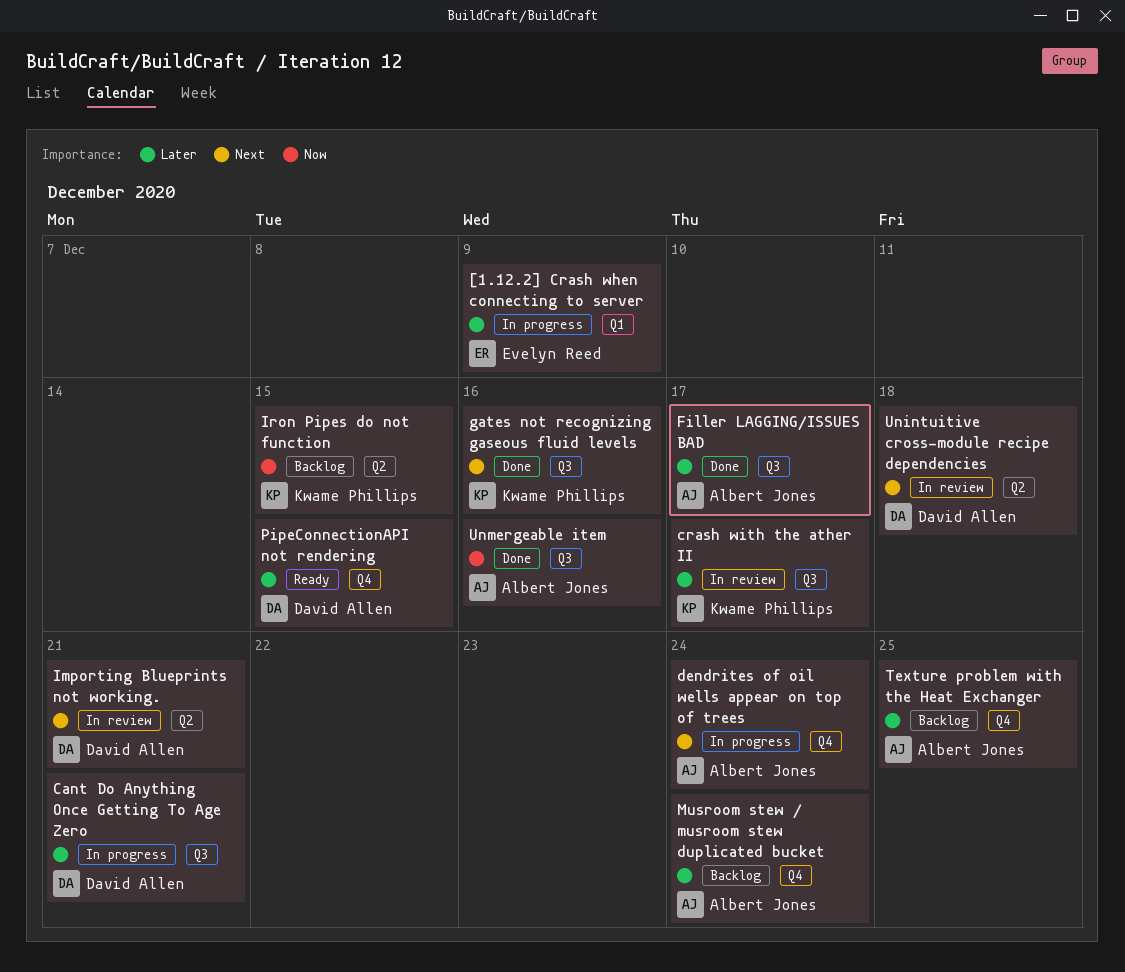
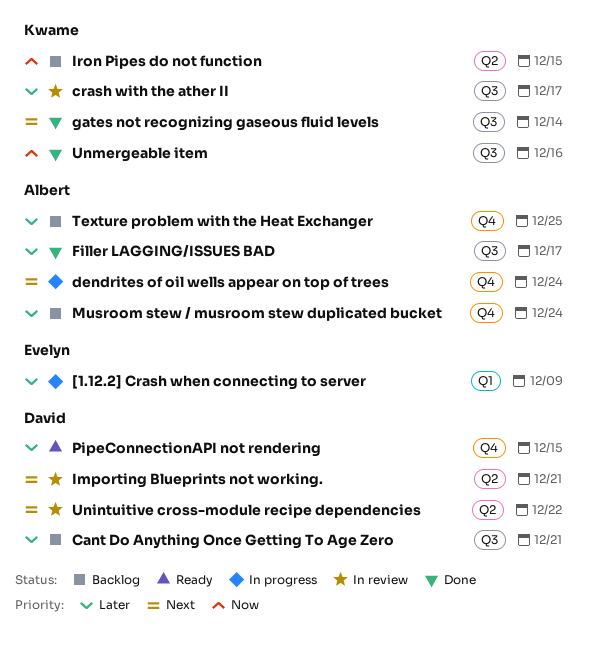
Cant Do Anything Once Getting To Age Zero, status: In progress -> Backlog
gates not recognizing gaseous fluid levels, due: Dec 16 -> Dec 14
Unintuitive cross-module recipe dependencies, due: Dec 18 -> Dec 22
Unmergeable item, owner: Albert Jones -> Kwame Phillips

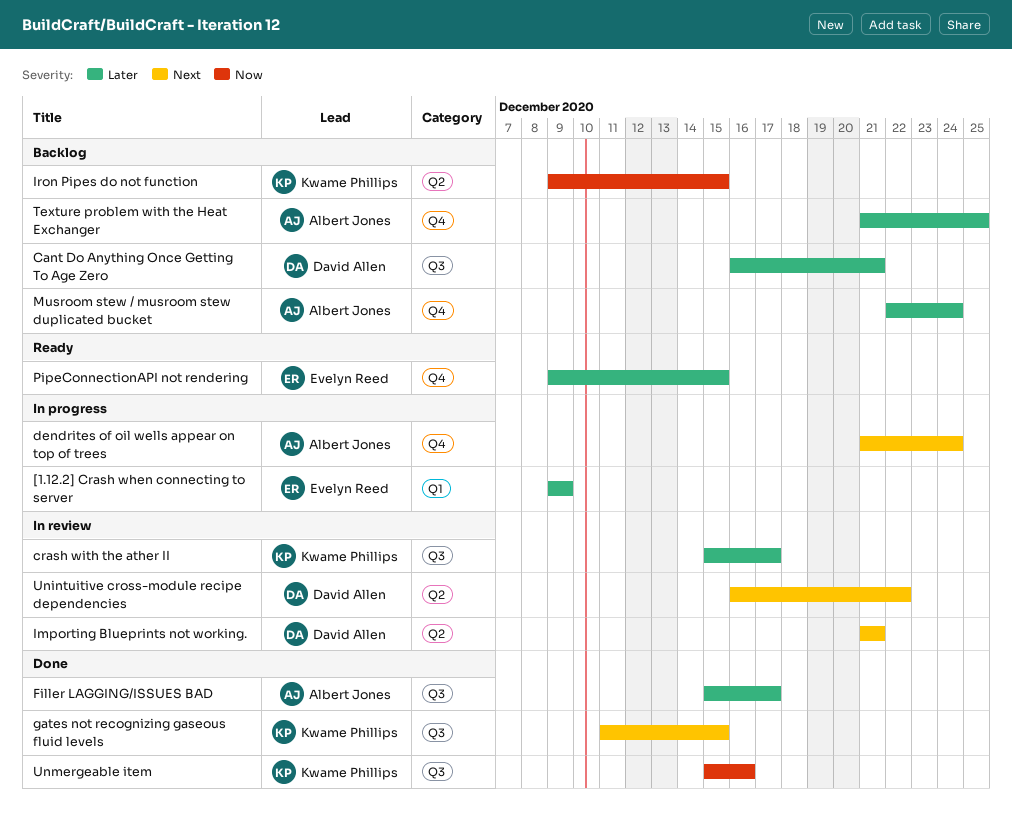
gates not recognizing gaseous fluid levels, due: Dec 14 -> Dec 15
PipeConnectionAPI not rendering, owner: David Allen -> Evelyn Reed

